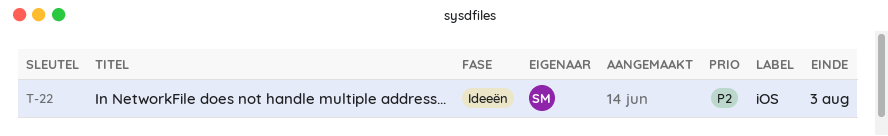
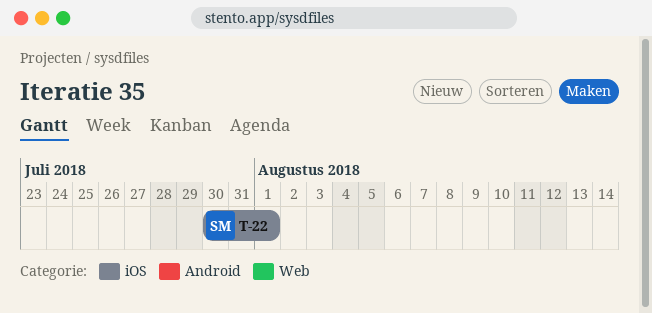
T-22, due: Aug 3 -> Aug 1

